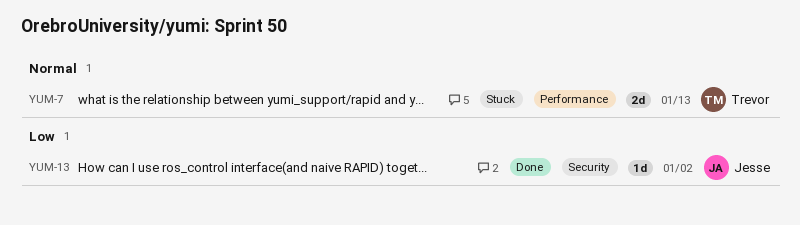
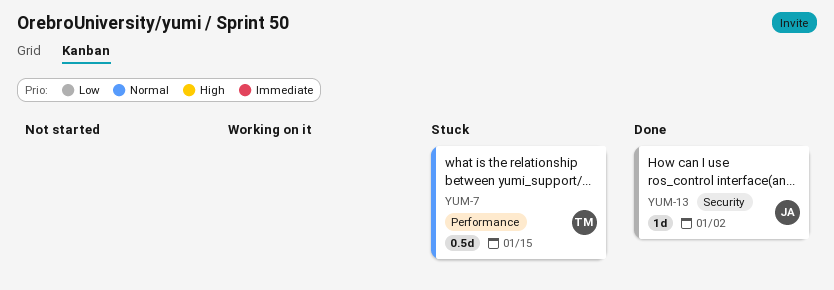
YUM-7, estimate: 2d -> 0.5d
YUM-7, due: Jan 13 -> Jan 15

